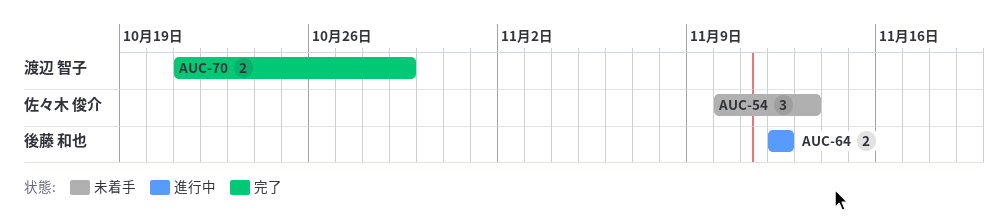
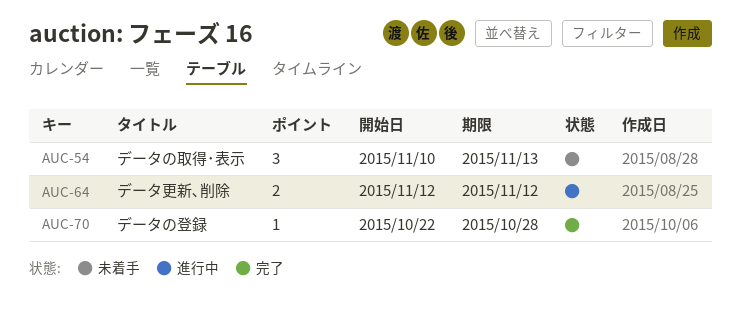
AUC-70, estimate: 2 -> 1
AUC-70, start: Oct 21 -> Oct 22
AUC-70, due: Oct 29 -> Oct 28

